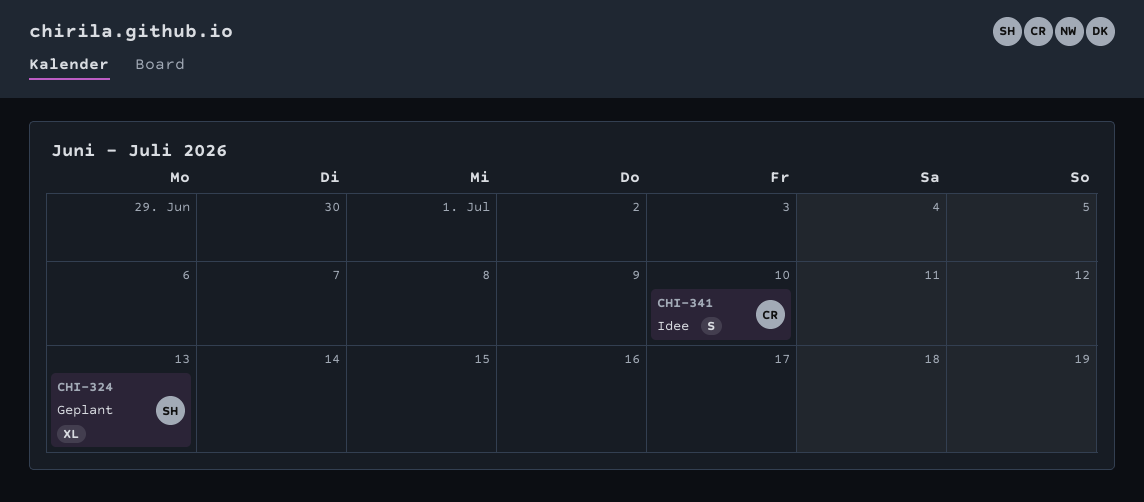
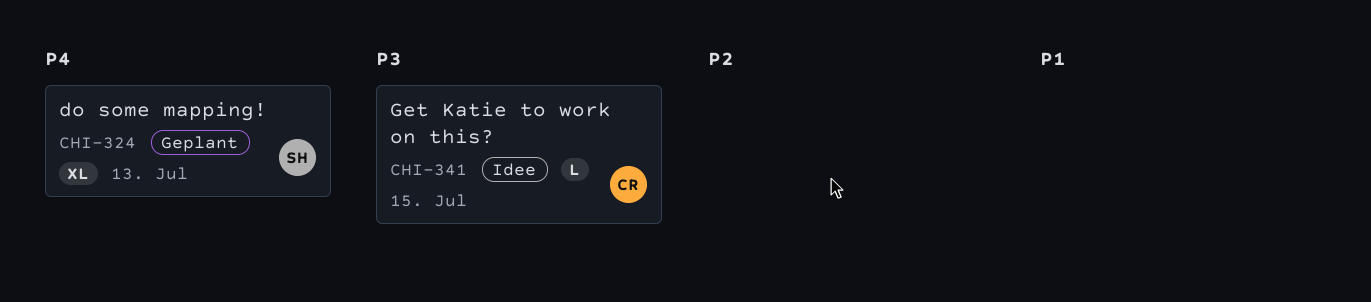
CHI-341, estimate: S -> L
CHI-341, due: Jul 10 -> Jul 15

